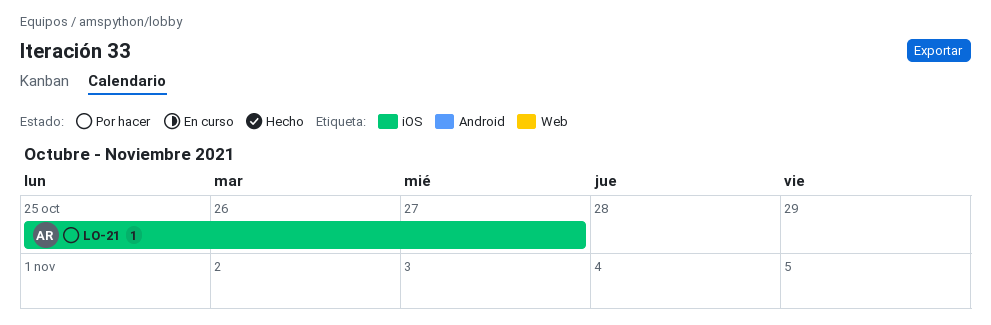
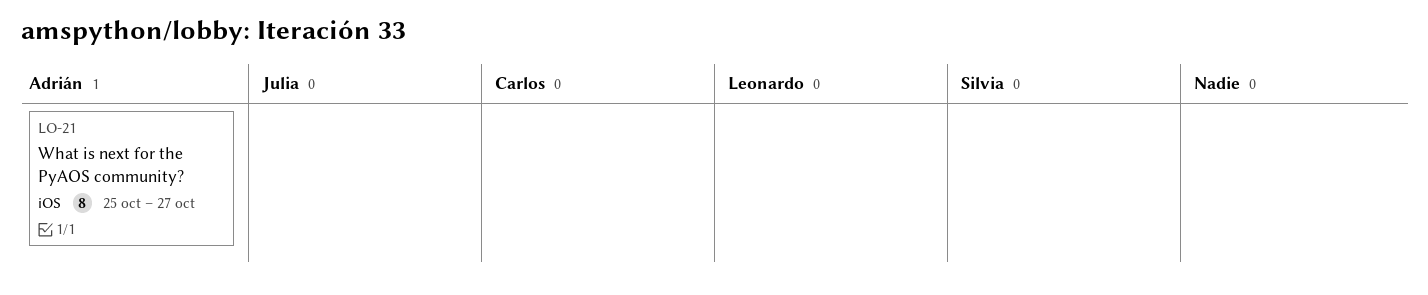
LO-21, estimate: 1 -> 8

